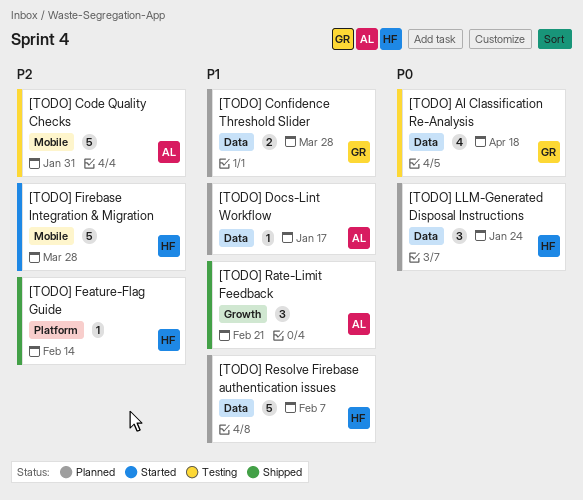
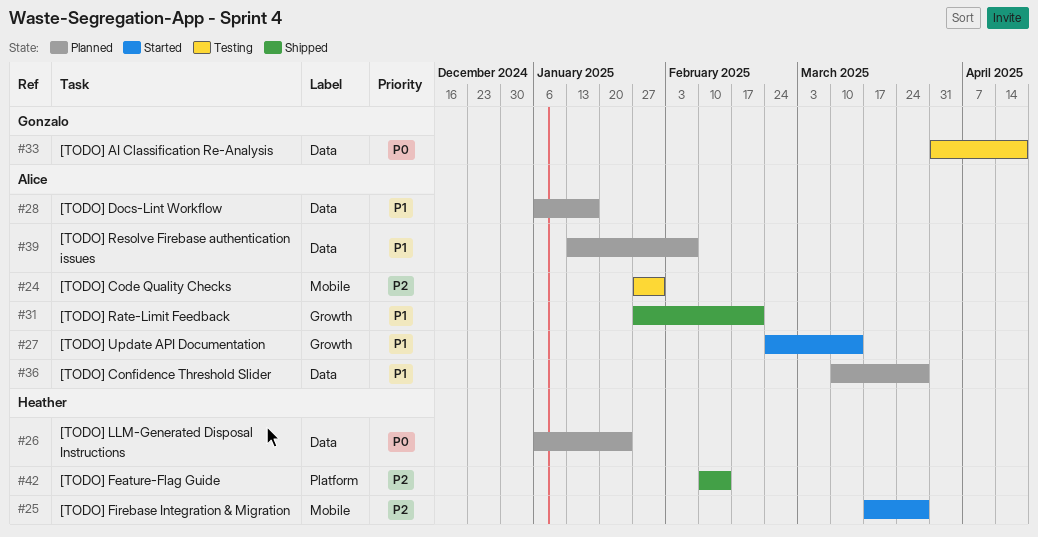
[TODO] Confidence Threshold Slider, owner: Gonzalo -> Alice
[TODO] Resolve Firebase authentication issues, owner: Heather -> Alice
[TODO] Update API Documentation: none -> present

